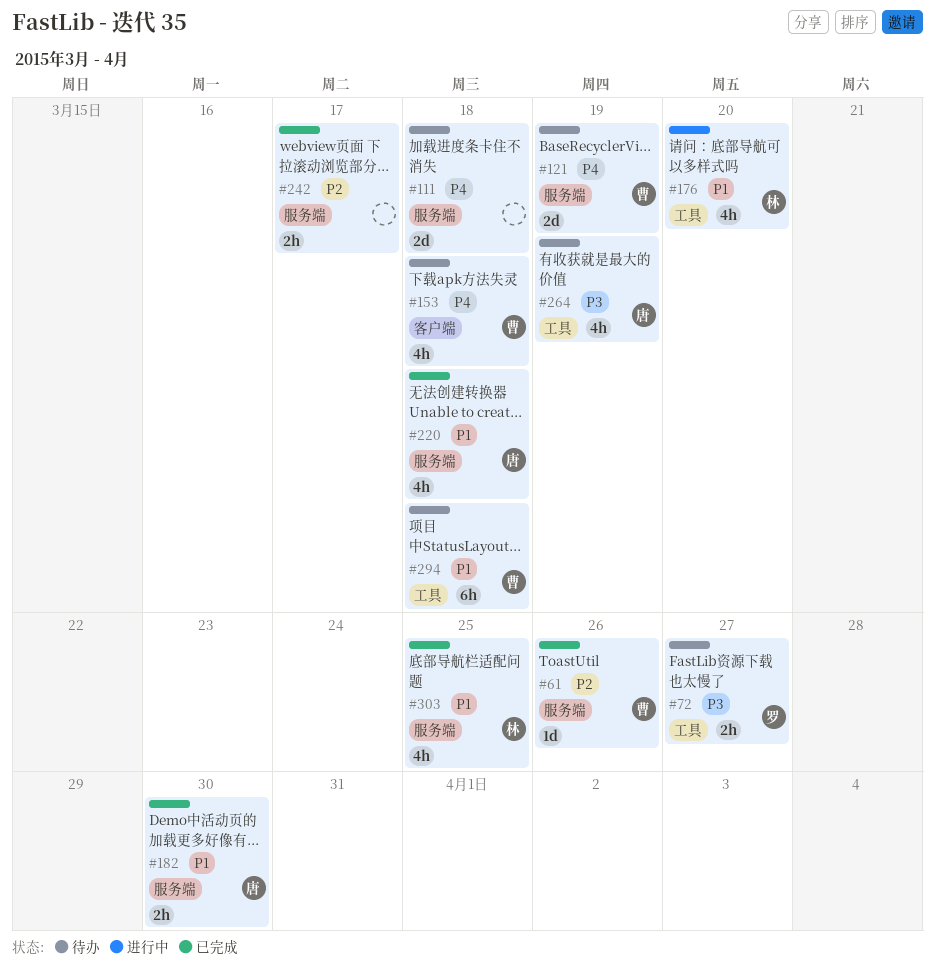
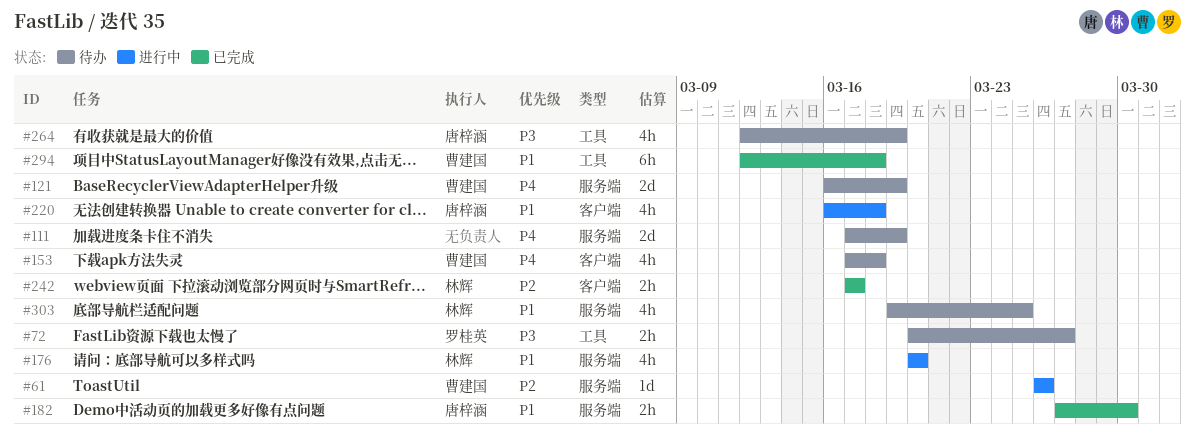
#61, status: 已完成 -> 进行中
#111, due: Mar 18 -> Mar 19
#176, label: 工具 -> 服务端
#220, status: 已完成 -> 进行中
#220, label: 服务端 -> 客户端
#242, owner: none -> 林辉
#242, label: 服务端 -> 客户端
#294, status: 待办 -> 已完成
#303, status: 已完成 -> 待办

